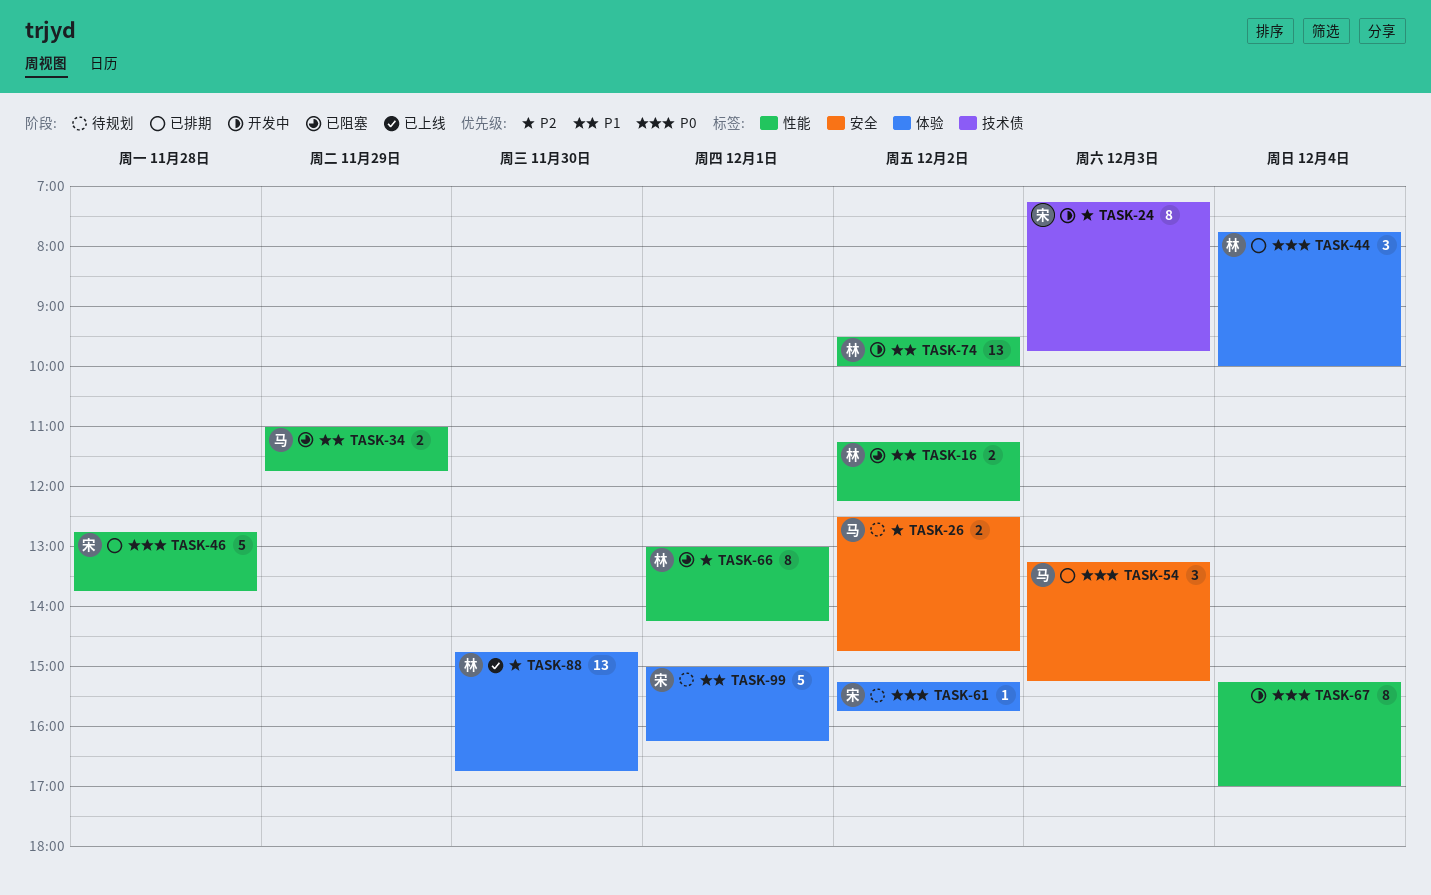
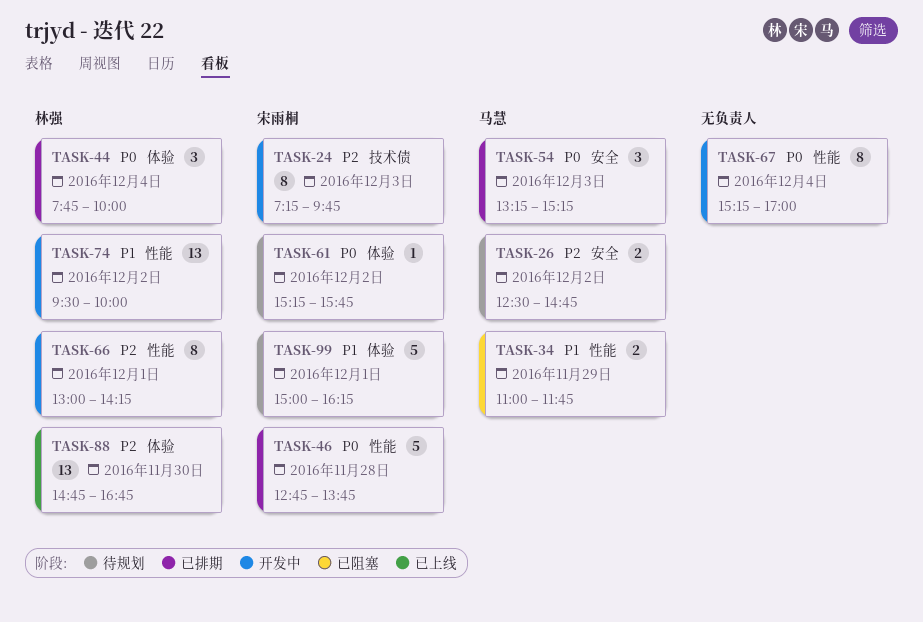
TASK-16: present -> none
TASK-66, status: 已阻塞 -> 开发中

